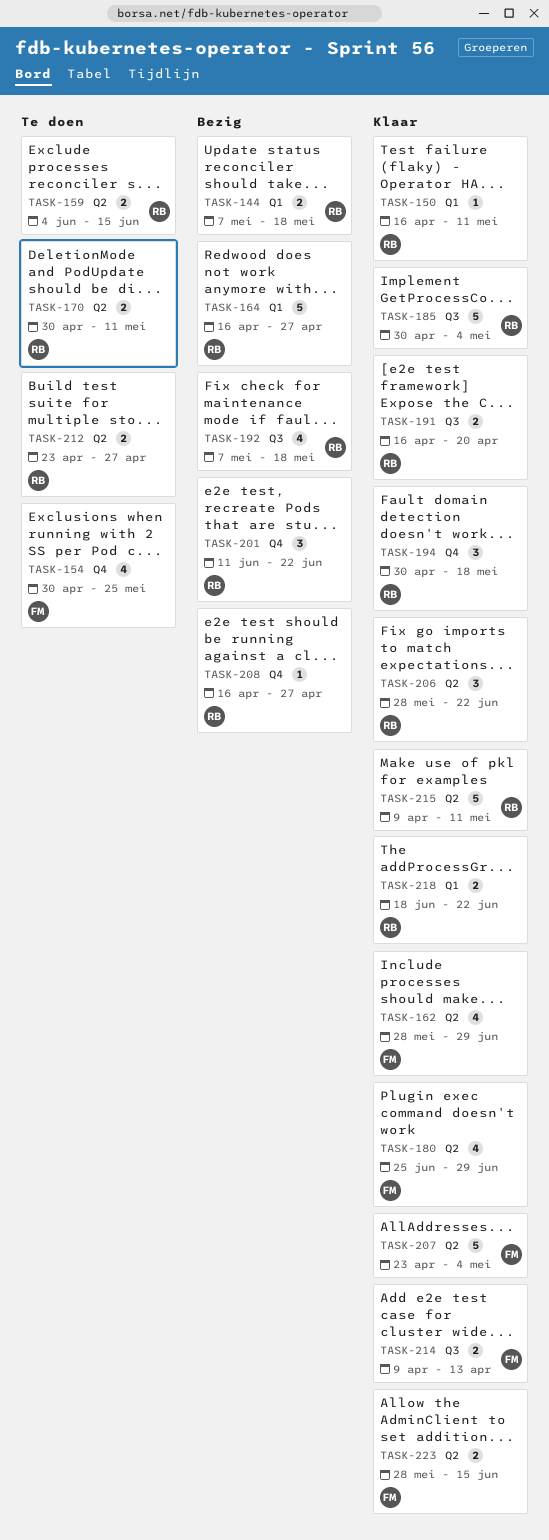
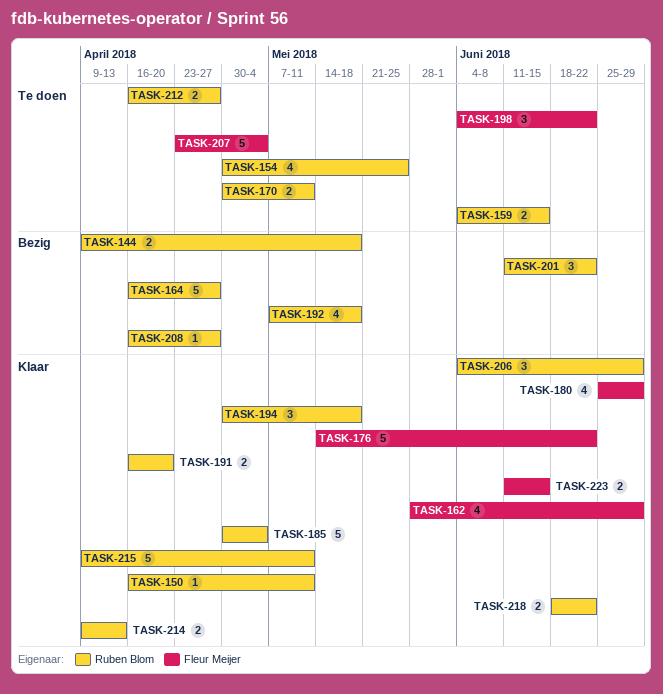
TASK-144, start: May 7 -> Apr 9
TASK-154, owner: Fleur Meijer -> Ruben Blom
TASK-176: none -> present
TASK-198: none -> present
TASK-206, start: May 28 -> Jun 4
TASK-206, due: Jun 22 -> Jun 29
TASK-207, status: Klaar -> Te doen
TASK-212, start: Apr 23 -> Apr 16
TASK-214, owner: Fleur Meijer -> Ruben Blom
TASK-223, start: May 28 -> Jun 11

